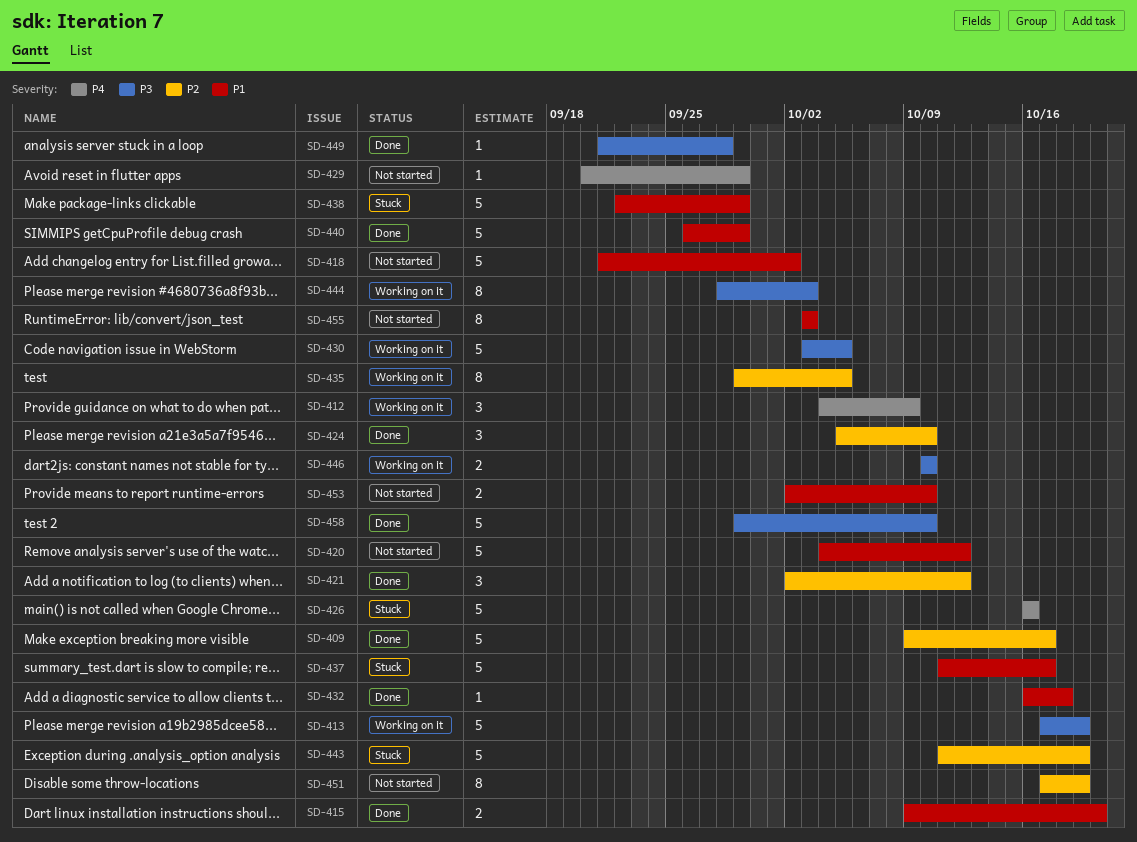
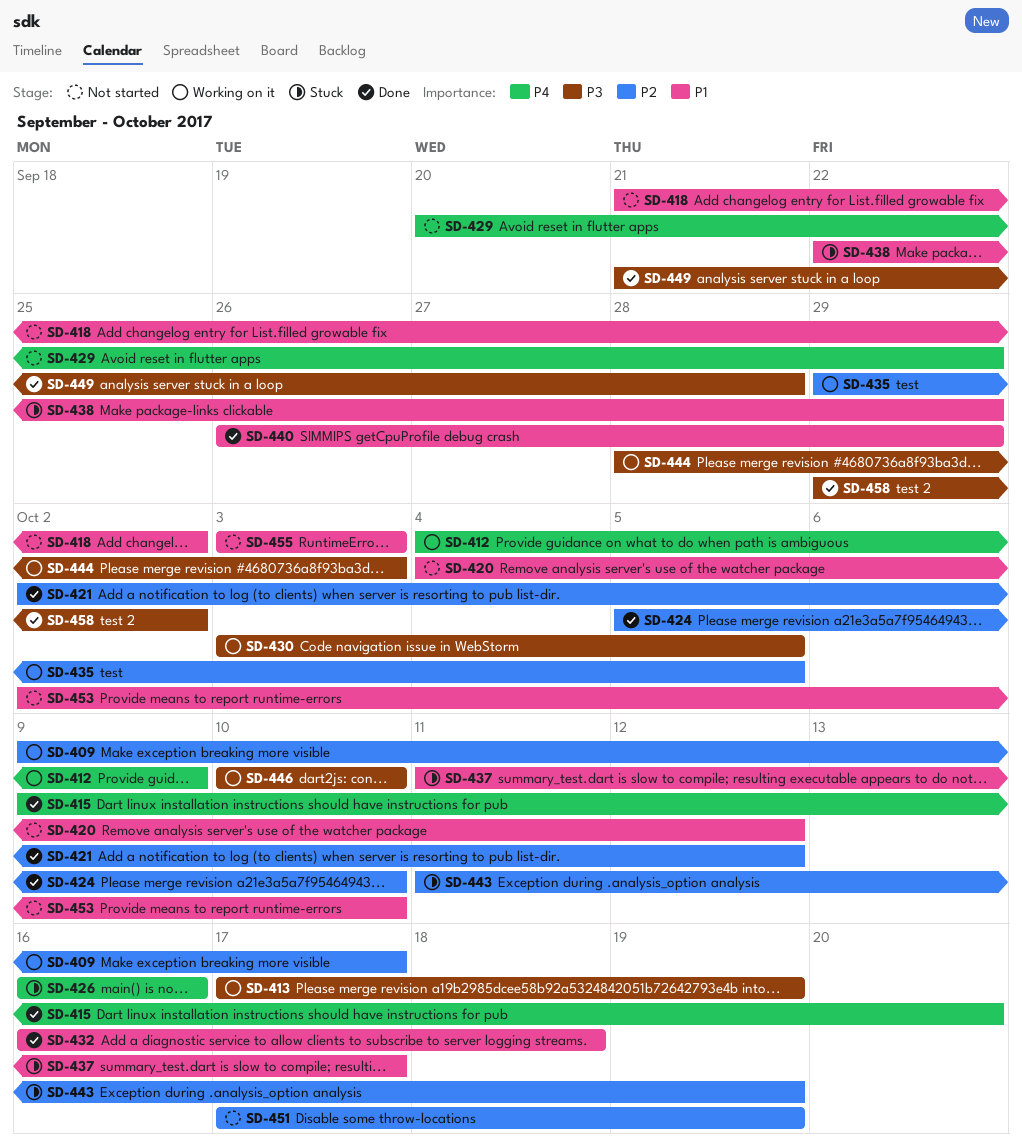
SD-409, status: Done -> Working on it
SD-415, priority: P1 -> P4
SD-458, due: Oct 10 -> Oct 2

